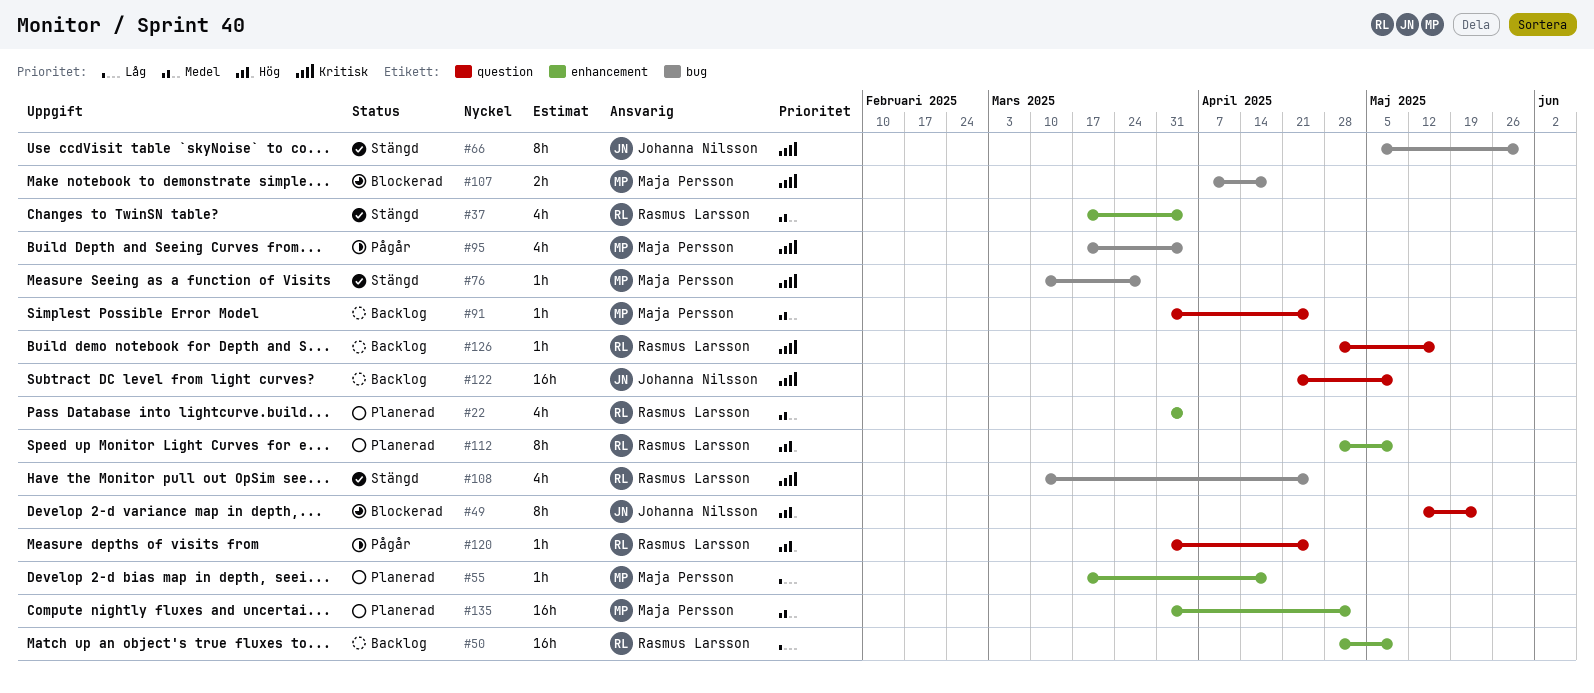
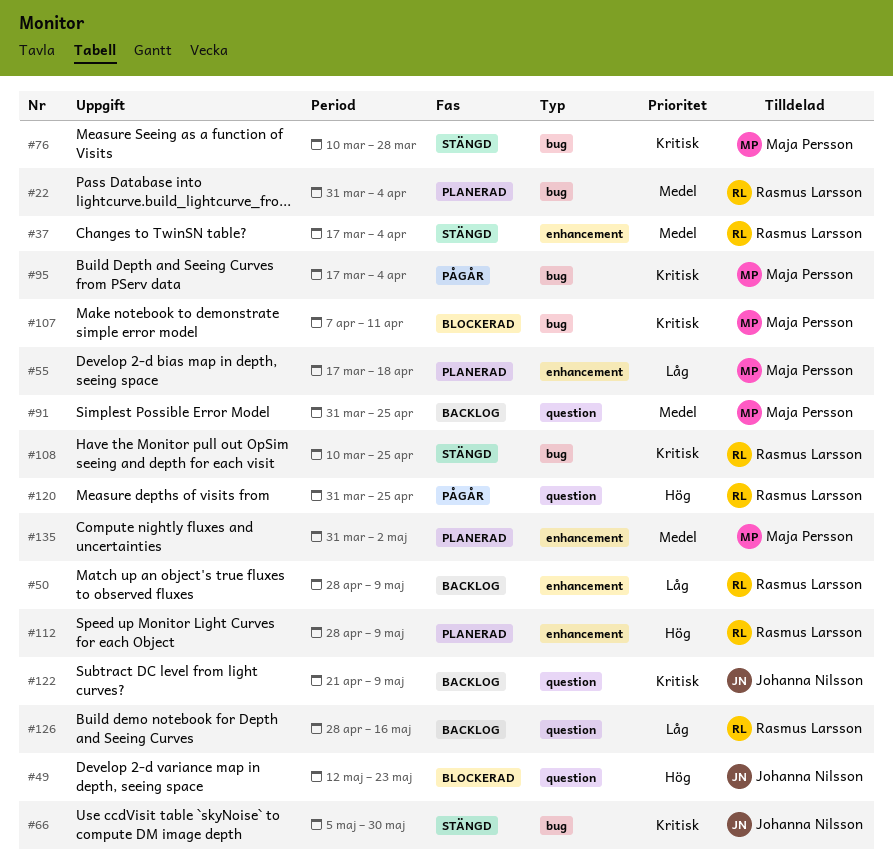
#22, label: enhancement -> bug
#107, due: Apr 18 -> Apr 11
#126, priority: Kritisk -> Låg

